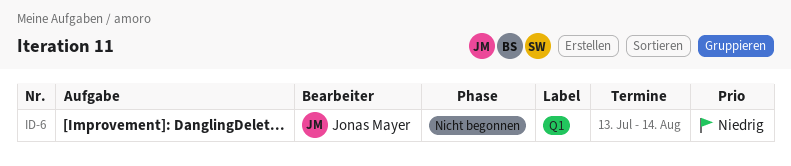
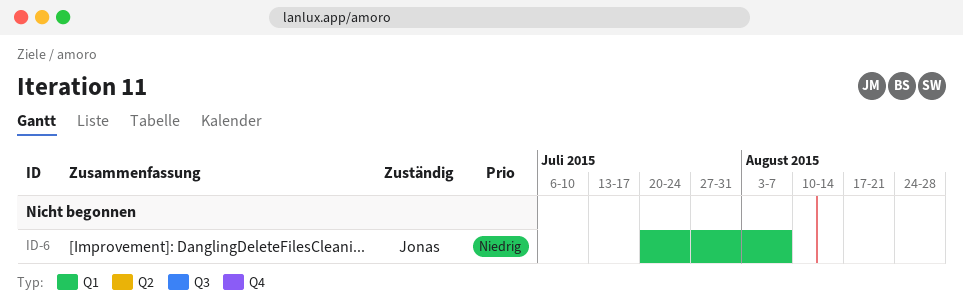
ID-6, start: Jul 13 -> Jul 20
ID-6, due: Aug 14 -> Aug 7

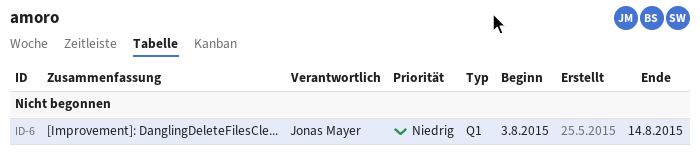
ID-6, start: Jul 20 -> Aug 3
ID-6, due: Aug 7 -> Aug 14

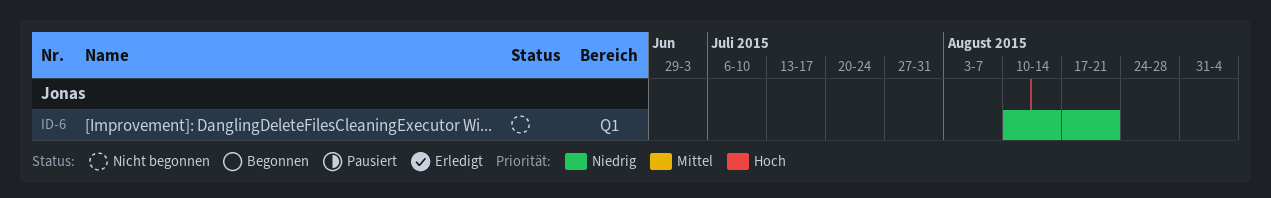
ID-6, start: Aug 3 -> Aug 10
ID-6, due: Aug 14 -> Aug 21

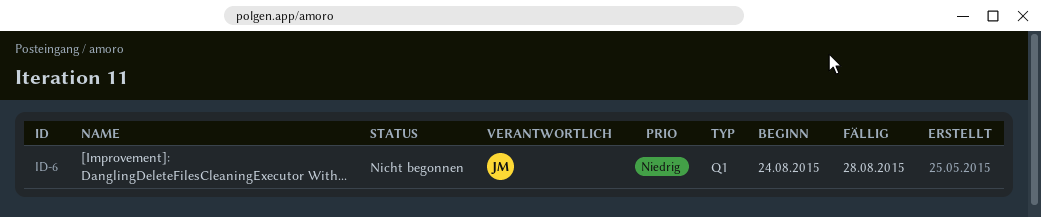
ID-6, start: Aug 10 -> Aug 24
ID-6, due: Aug 21 -> Aug 28

